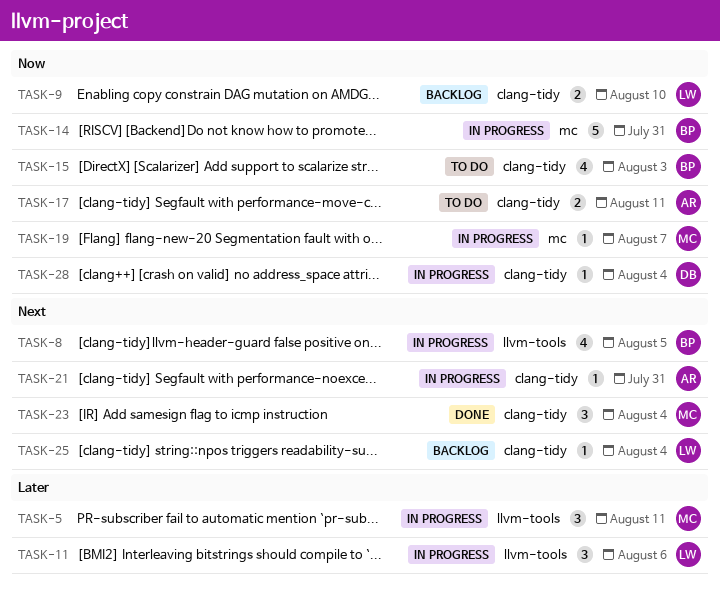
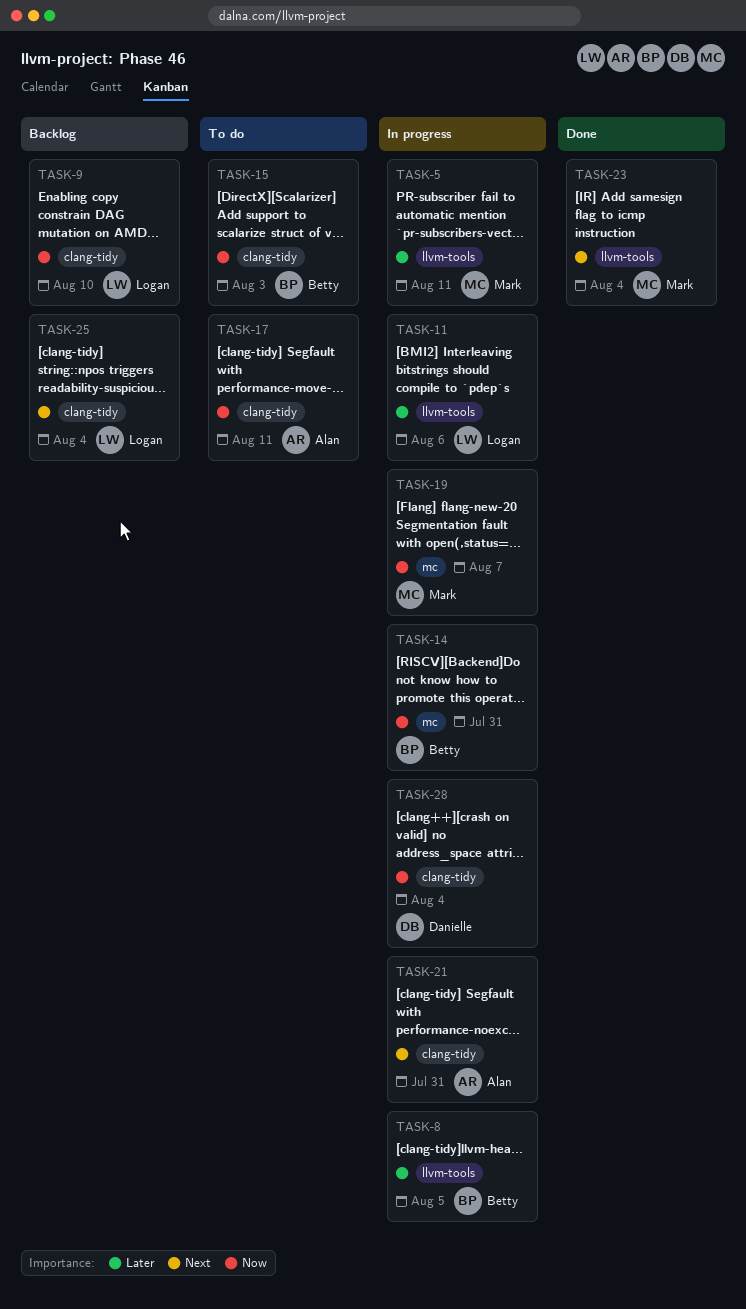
TASK-8, priority: Next -> Later
TASK-23, label: clang-tidy -> llvm-tools

